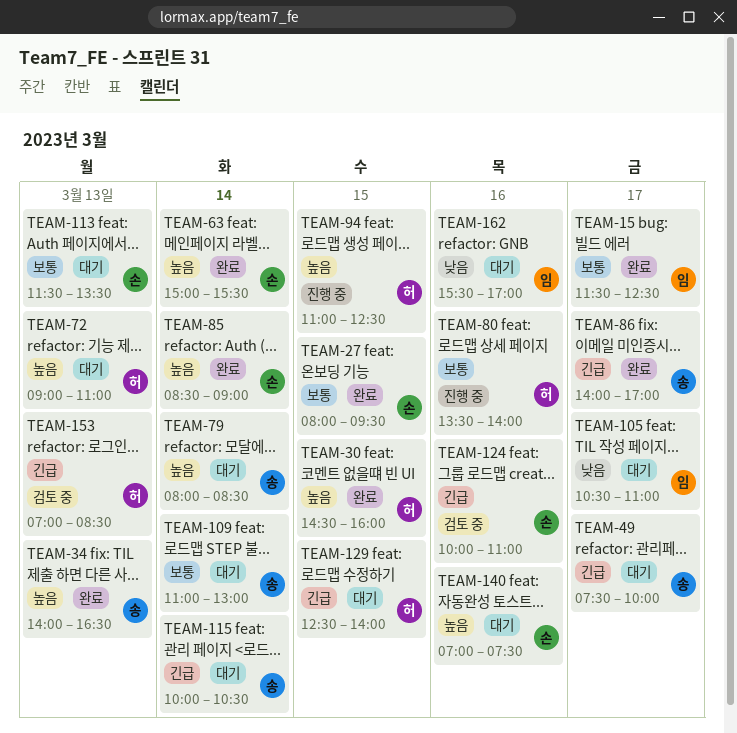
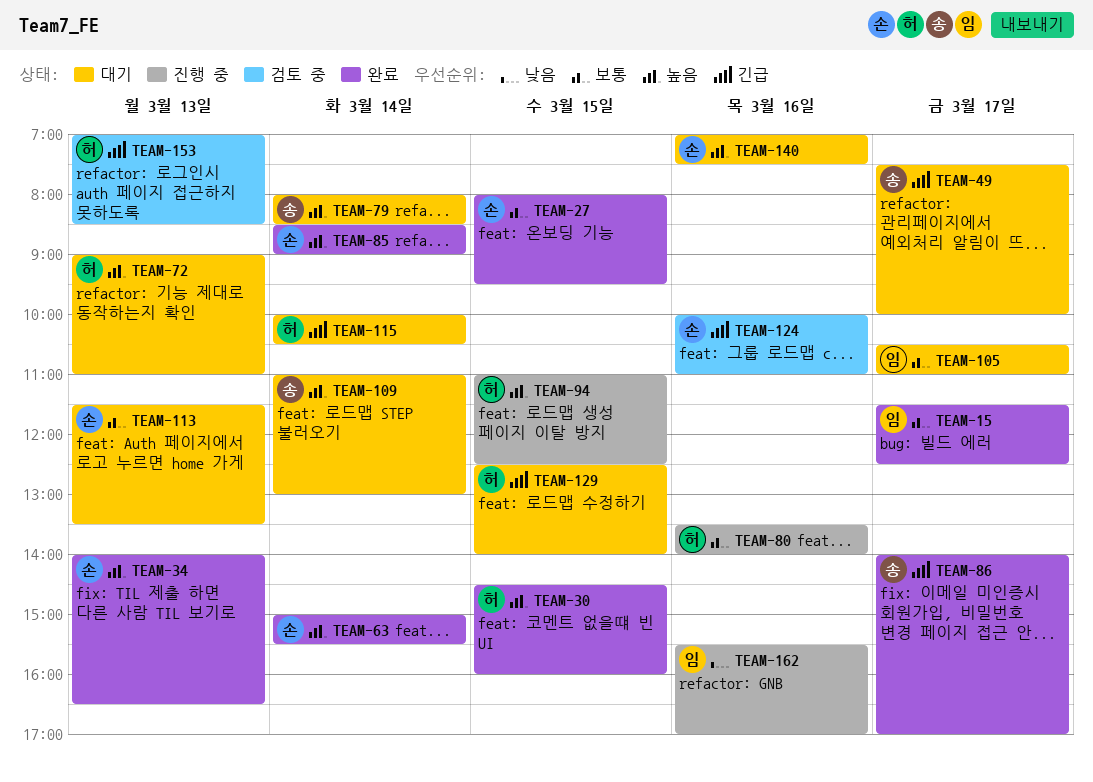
TEAM-34, owner: 송 -> 손
TEAM-105, priority: 낮음 -> 보통
TEAM-109, priority: 보통 -> 높음
TEAM-115, owner: 송 -> 허
TEAM-162, status: 대기 -> 진행 중

